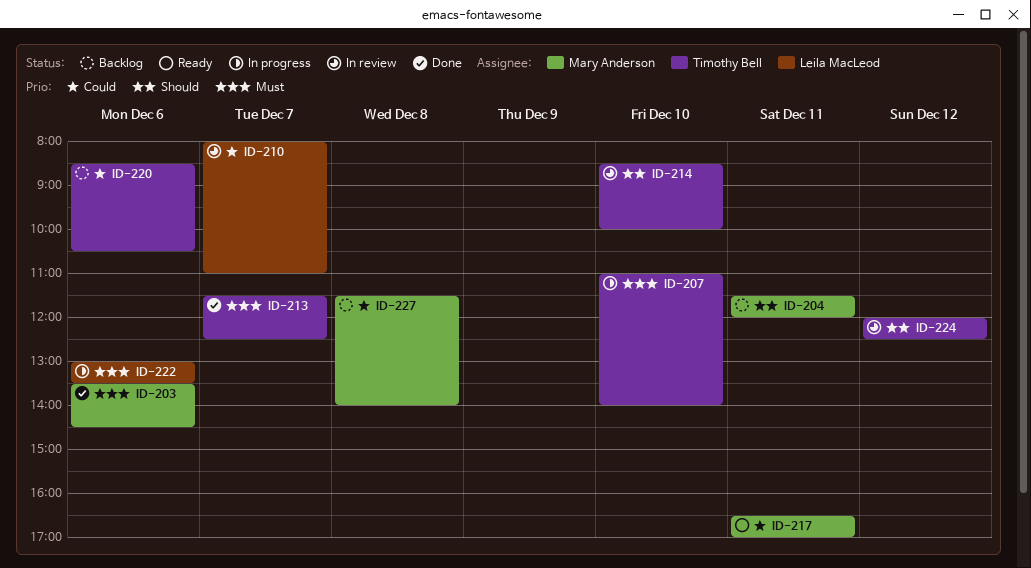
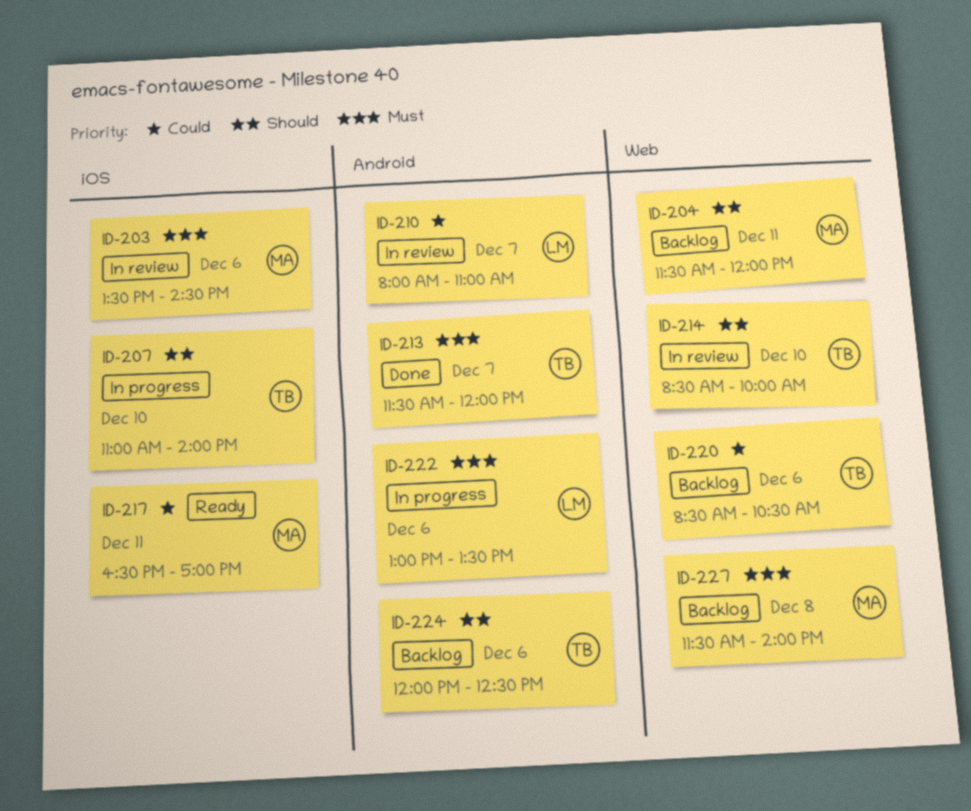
ID-203, status: Done -> In review
ID-207, priority: Must -> Should
ID-213, ends: 12:30 -> 12:00
ID-224, status: In review -> Backlog
ID-224, day: Dec 12 -> Dec 6
ID-227, priority: Could -> Must

